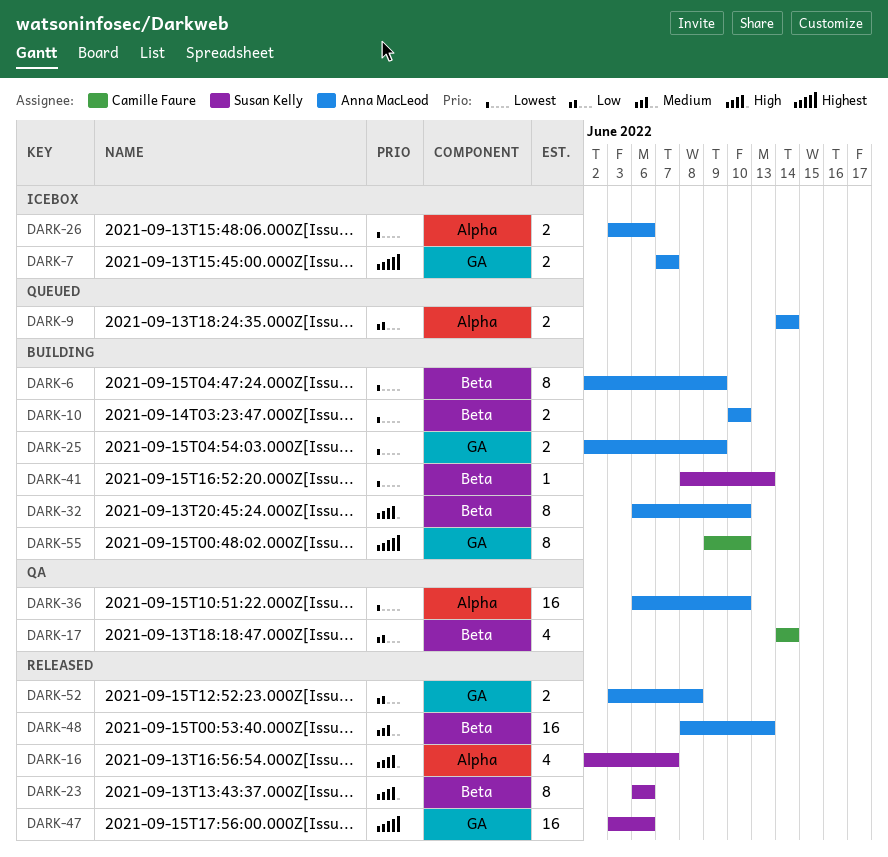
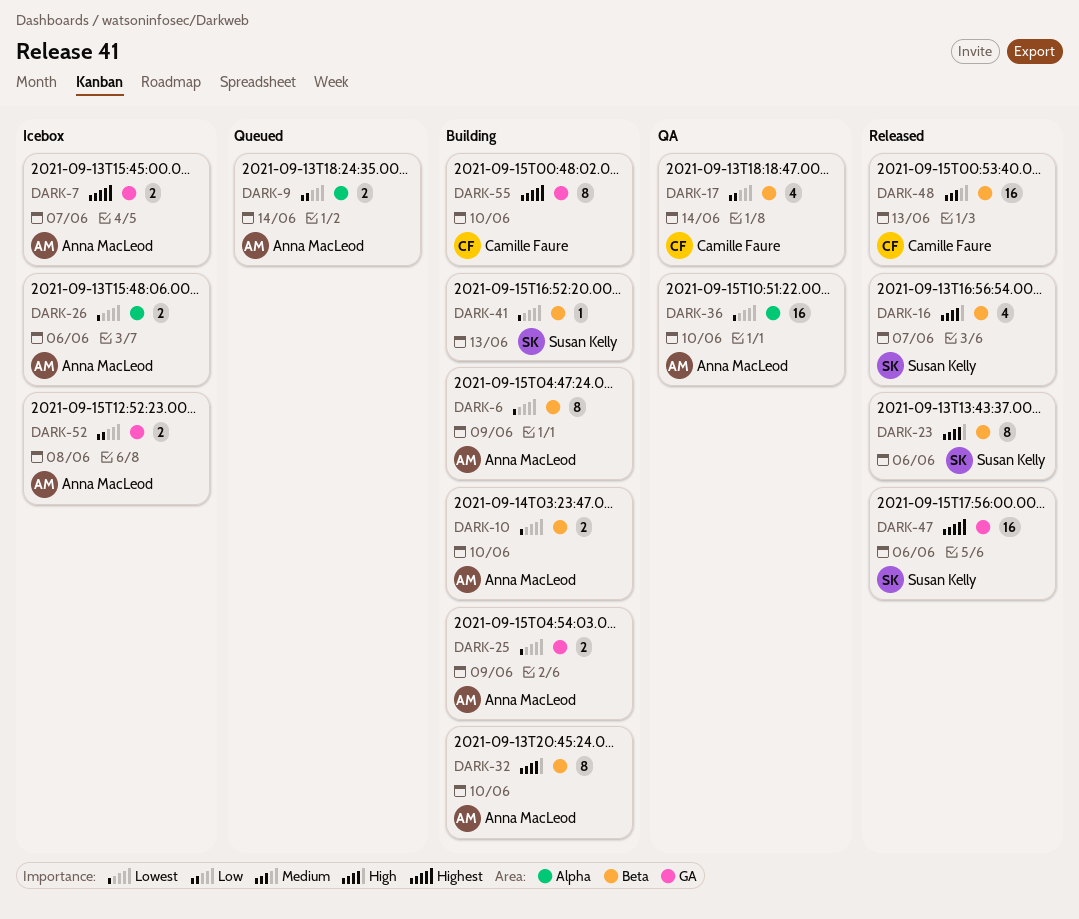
DARK-16, label: Alpha -> Beta
DARK-48, owner: Anna MacLeod -> Camille Faure
DARK-52, status: Released -> Icebox

